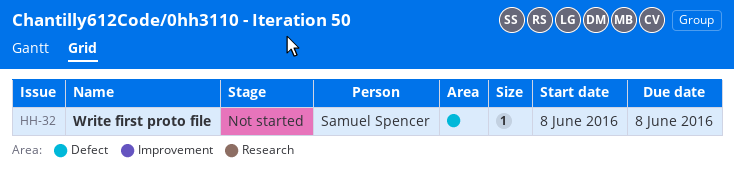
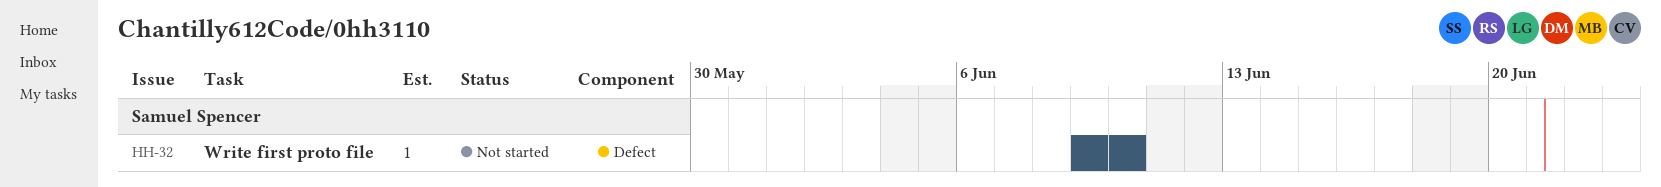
HH-32, start: Jun 8 -> Jun 9
HH-32, due: Jun 8 -> Jun 10

